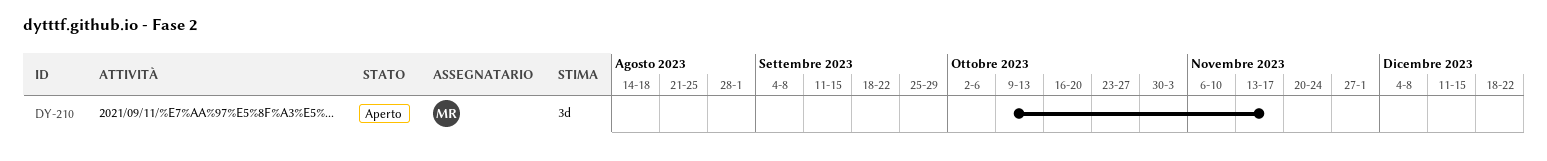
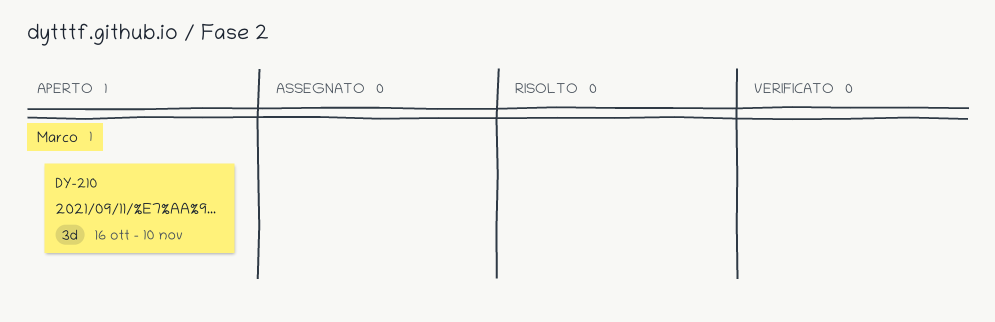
DY-210, start: Oct 9 -> Oct 16
DY-210, due: Nov 17 -> Nov 10

